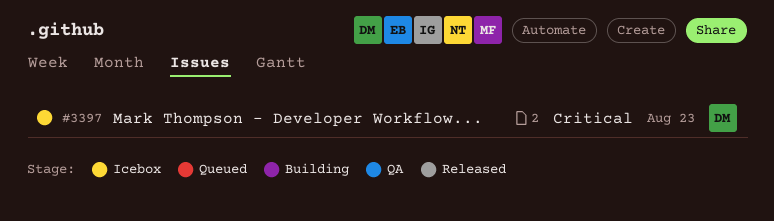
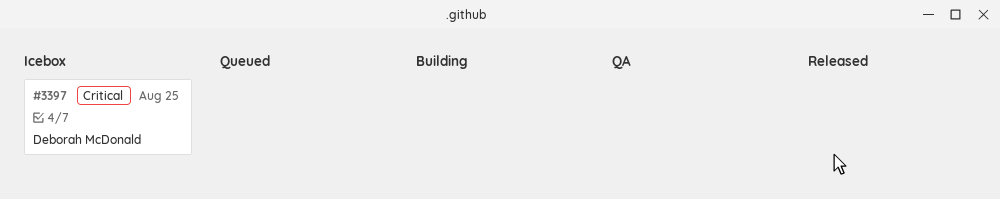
#3397, due: Aug 23 -> Aug 25

